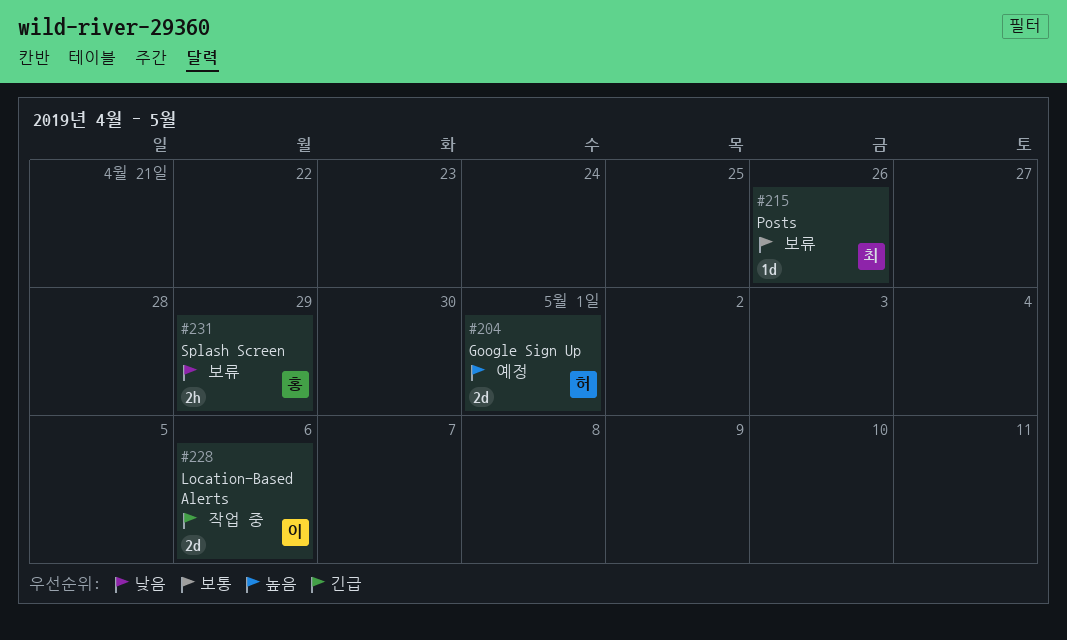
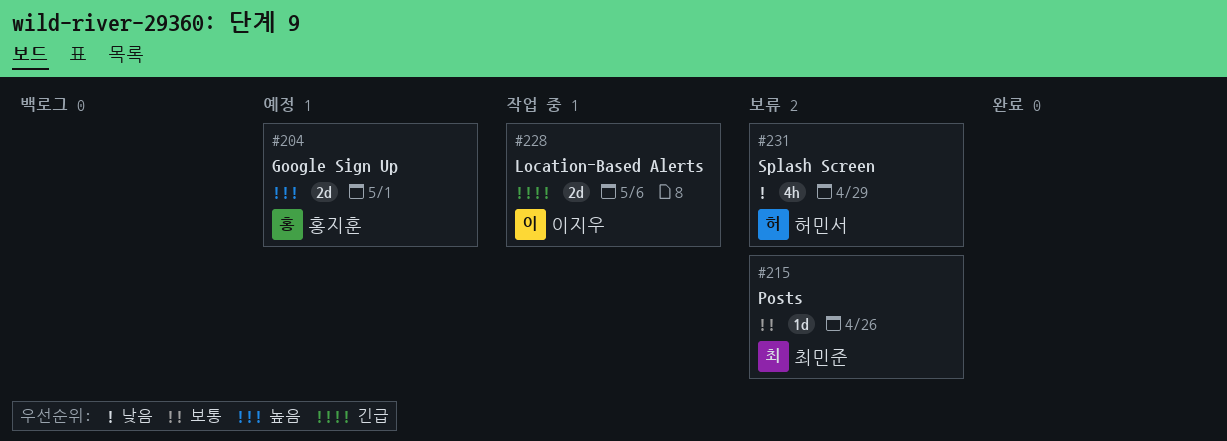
#204, owner: 허민서 -> 홍지훈
#231, owner: 홍지훈 -> 허민서
#231, estimate: 2h -> 4h

